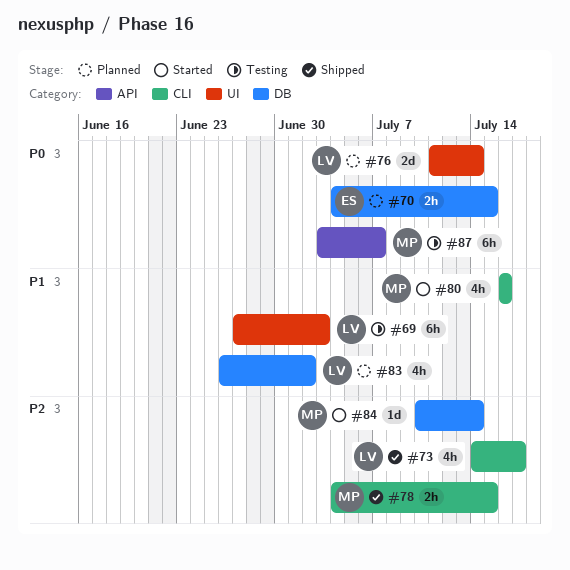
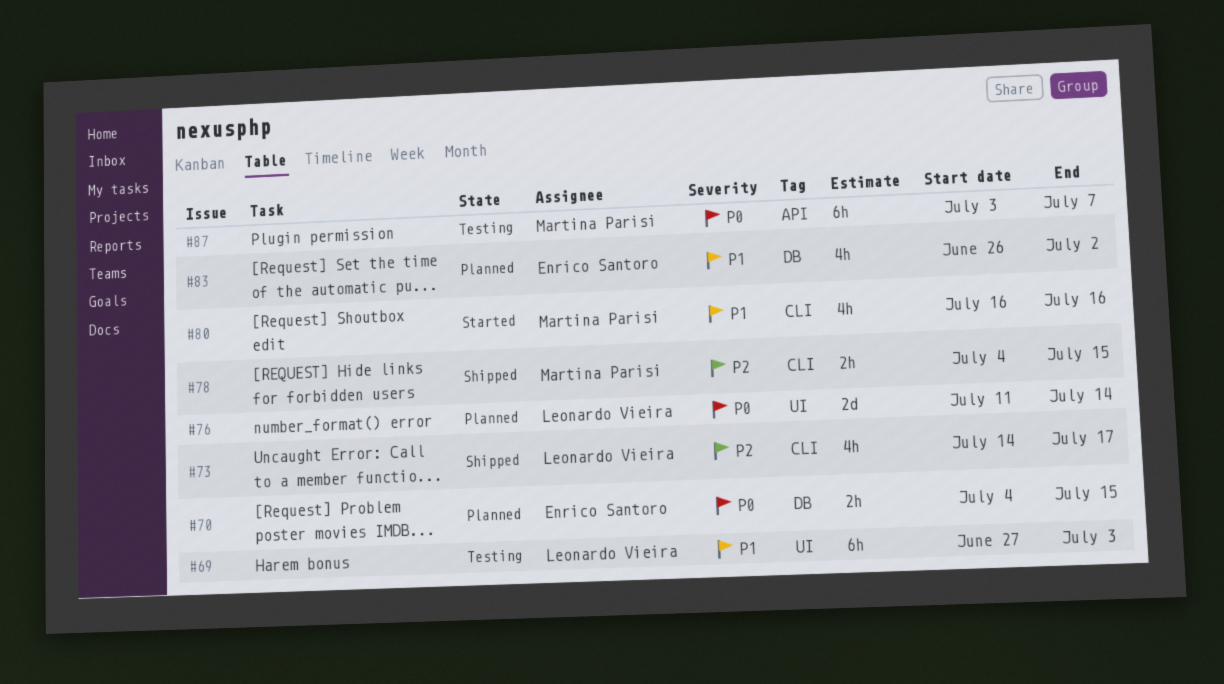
#83, owner: Leonardo Vieira -> Enrico Santoro
#84: present -> none

